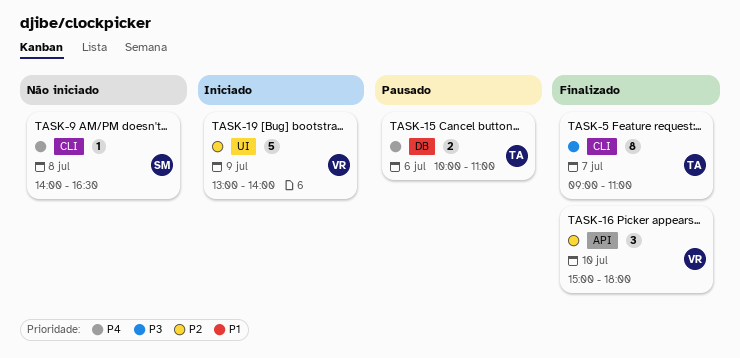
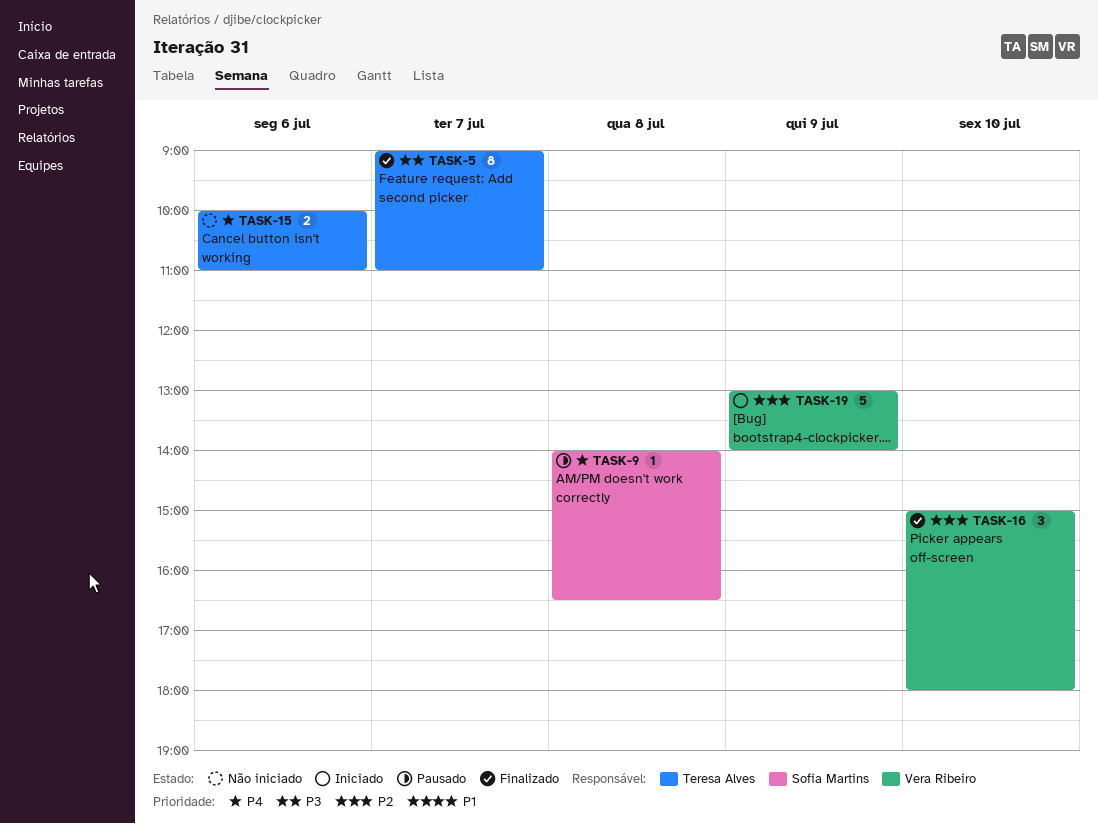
TASK-9, status: Não iniciado -> Pausado
TASK-15, status: Pausado -> Não iniciado

